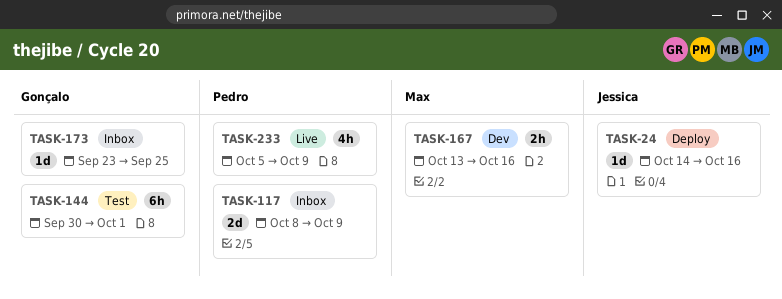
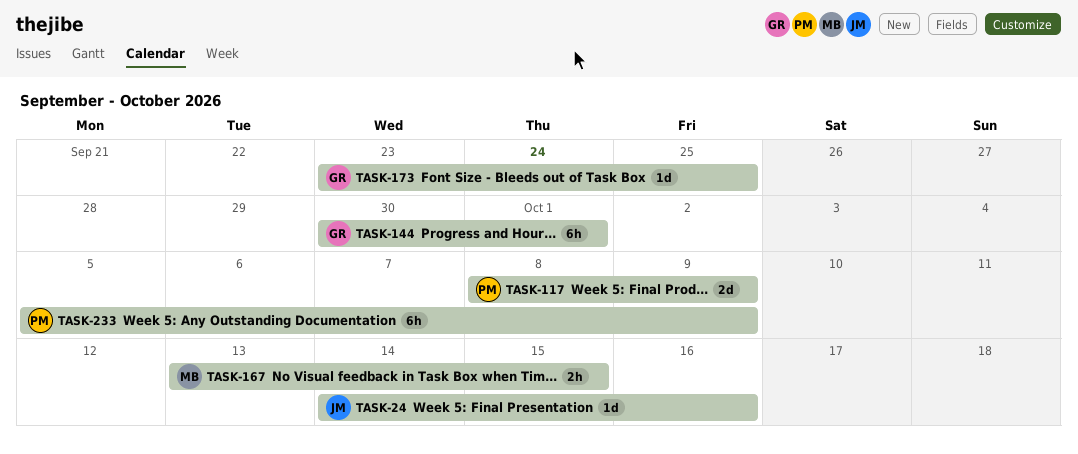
TASK-167, due: Oct 16 -> Oct 15
TASK-233, estimate: 4h -> 6h

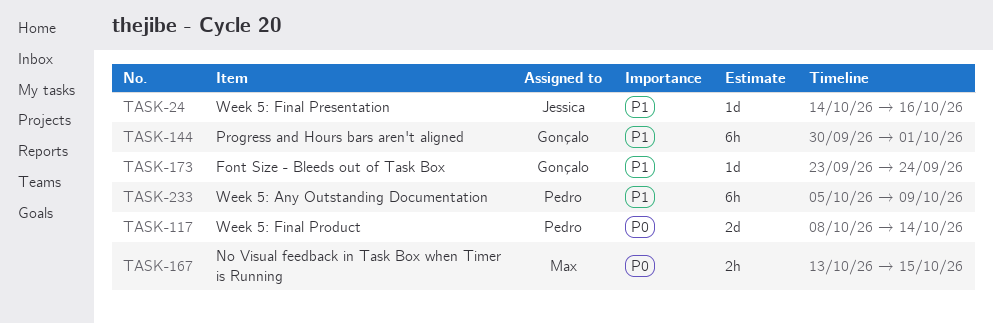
TASK-117, due: Oct 9 -> Oct 14
TASK-173, due: Sep 25 -> Sep 24

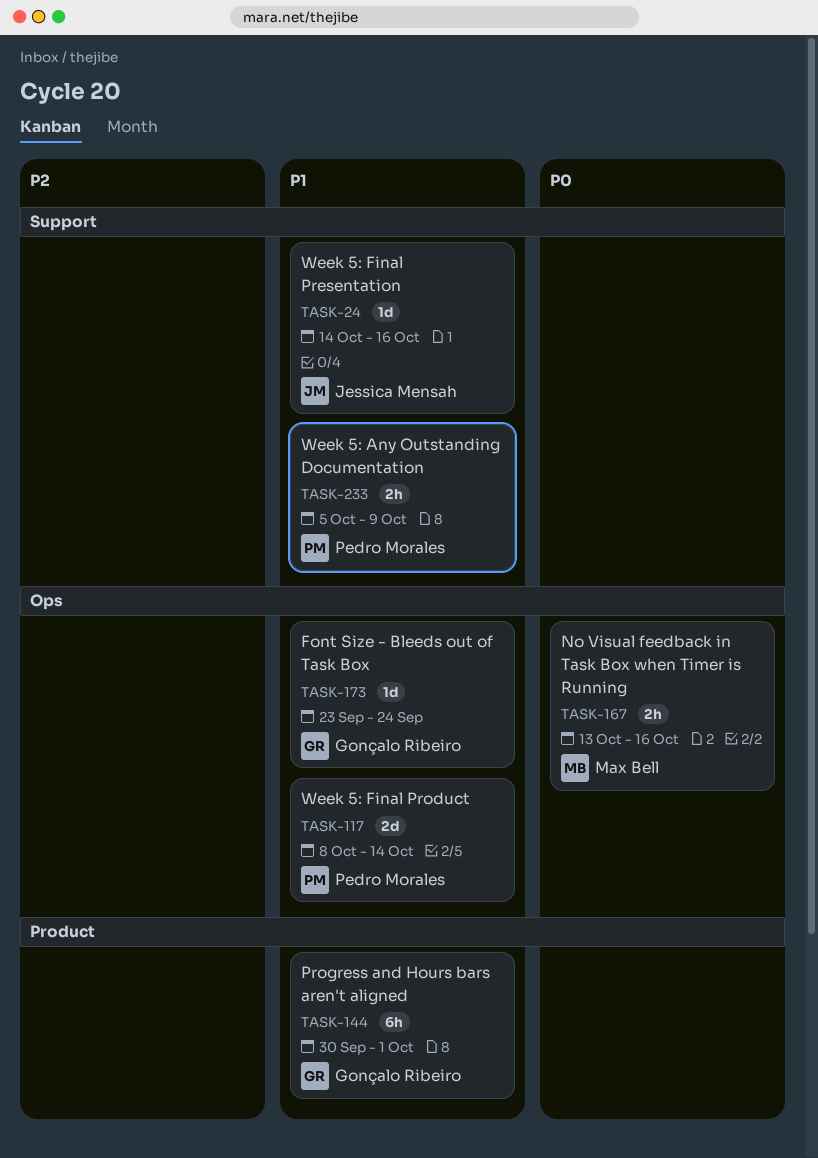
TASK-117, priority: P0 -> P1
TASK-167, due: Oct 15 -> Oct 16
TASK-233, estimate: 6h -> 2h

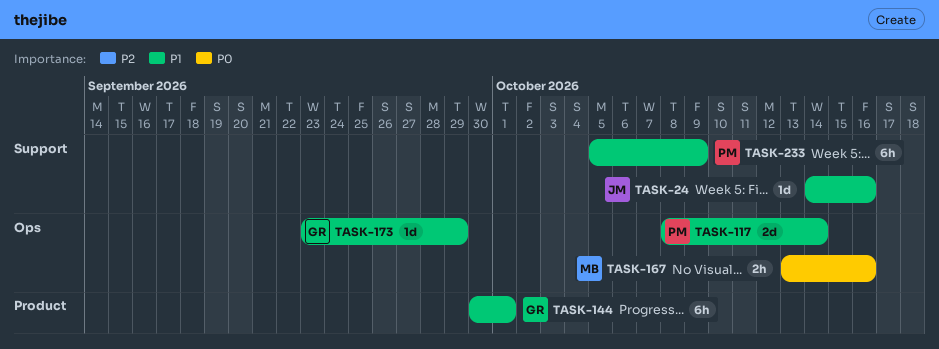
TASK-173, due: Sep 24 -> Sep 29
TASK-233, estimate: 2h -> 6h

